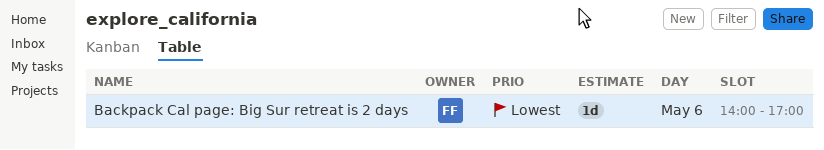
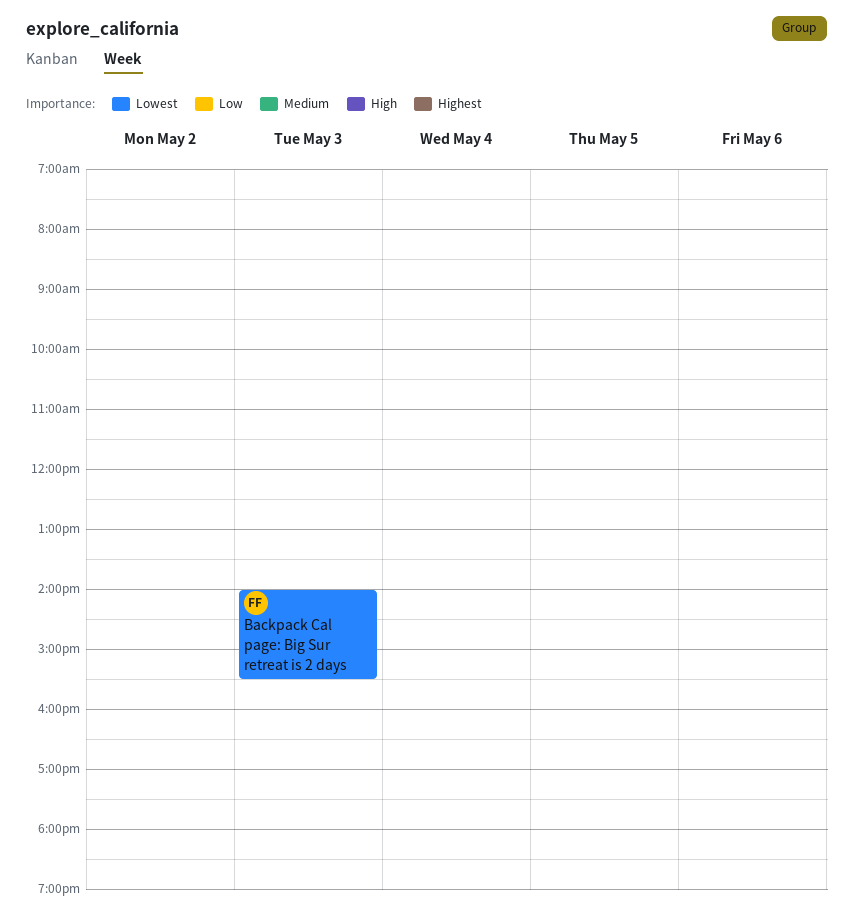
Backpack Cal page: Big Sur retreat is 2 days, day: May 6 -> May 3
Backpack Cal page: Big Sur retreat is 2 days, ends: 17:00 -> 15:30

